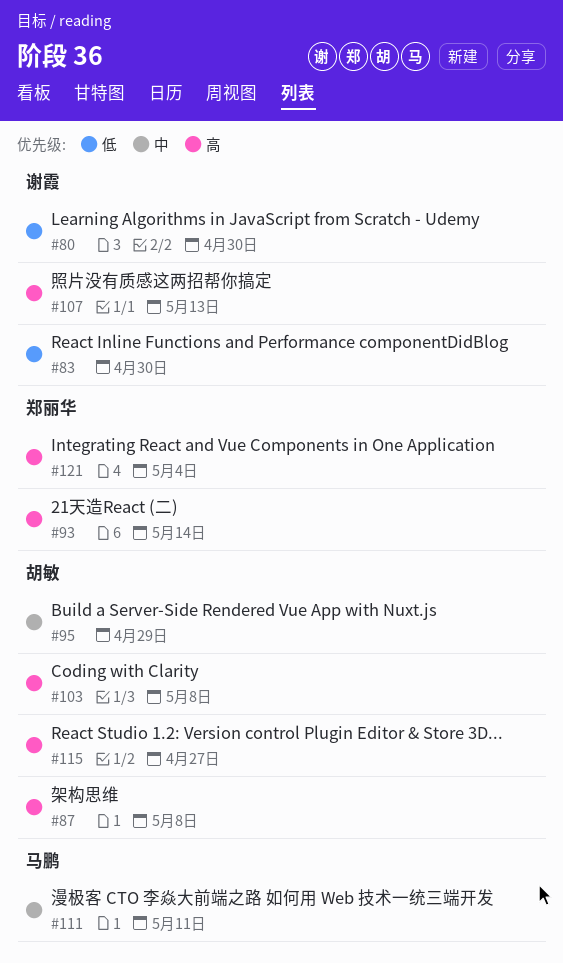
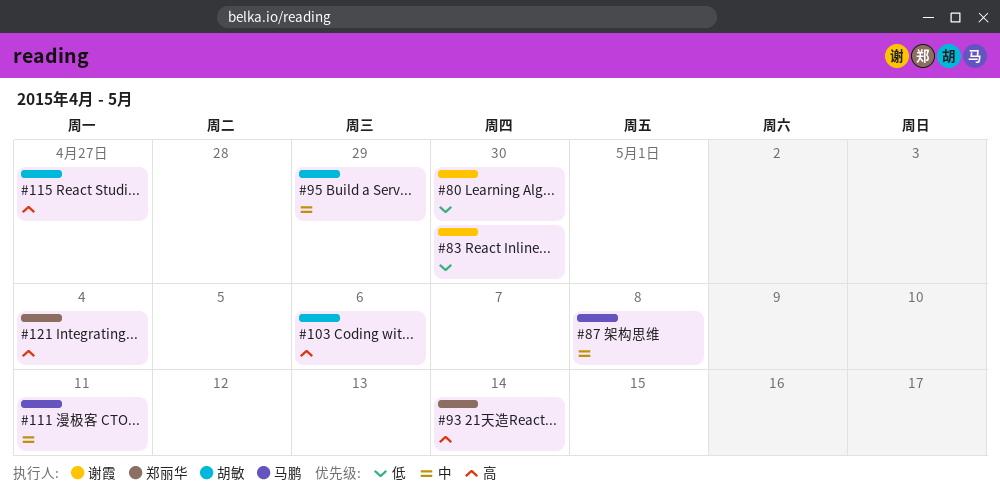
#87, owner: 胡敏 -> 马鹏
#87, priority: 高 -> 中
#103, due: May 8 -> May 6
#107: present -> none

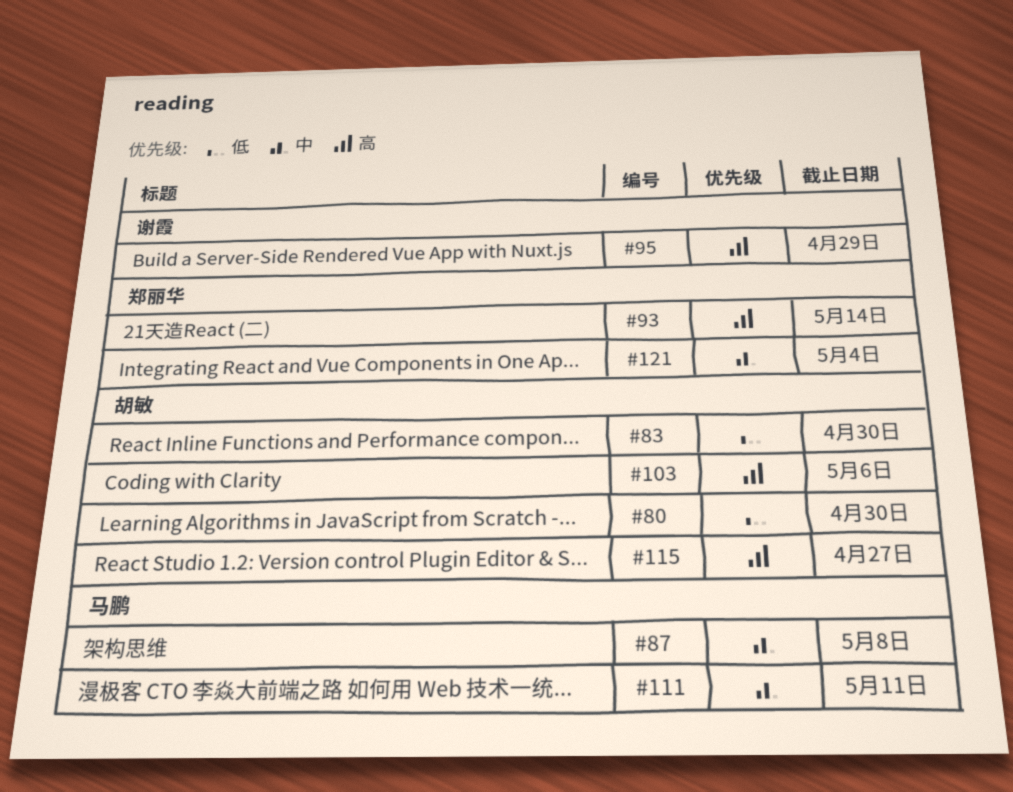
#80, owner: 谢霞 -> 胡敏
#83, owner: 谢霞 -> 胡敏
#95, owner: 胡敏 -> 谢霞
#95, priority: 中 -> 高
#121, priority: 高 -> 中

